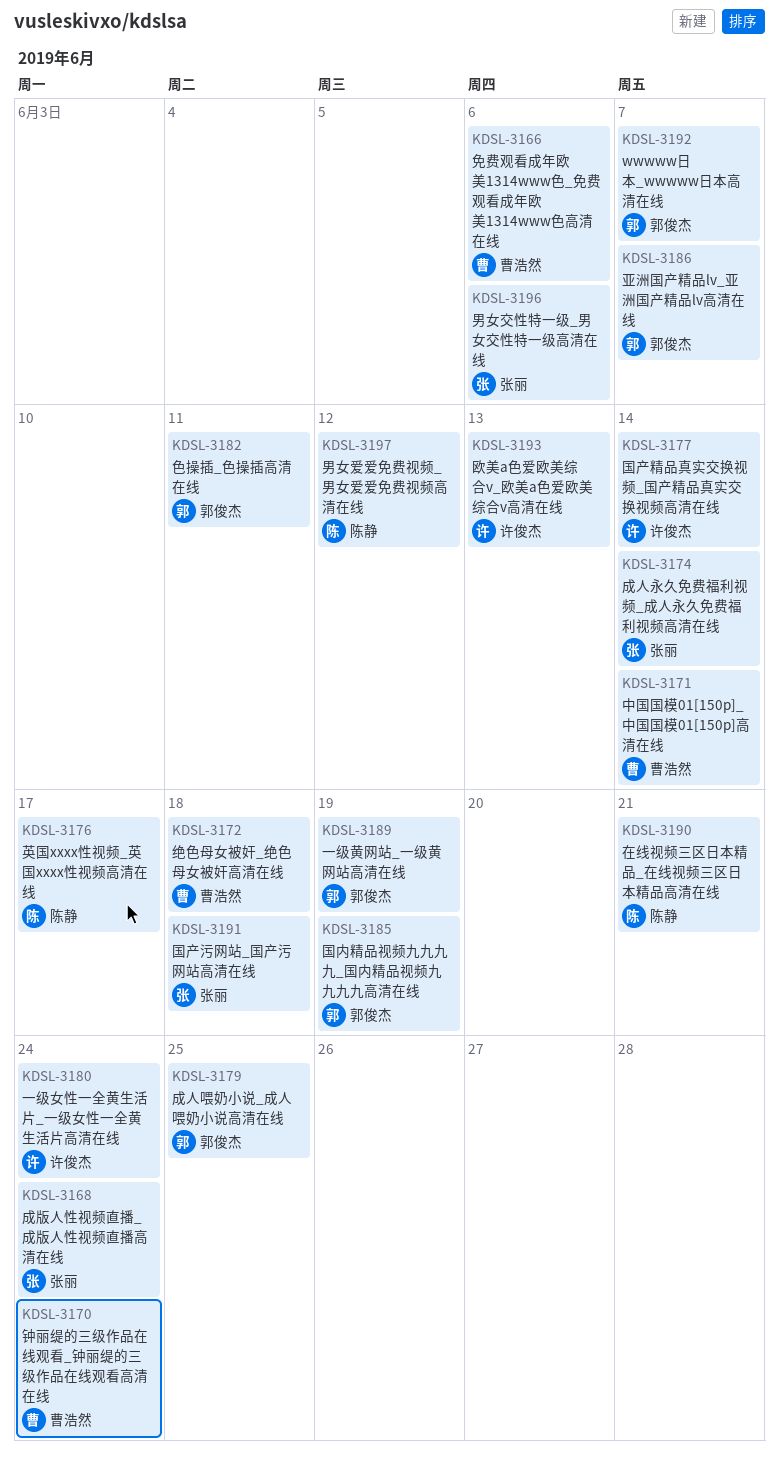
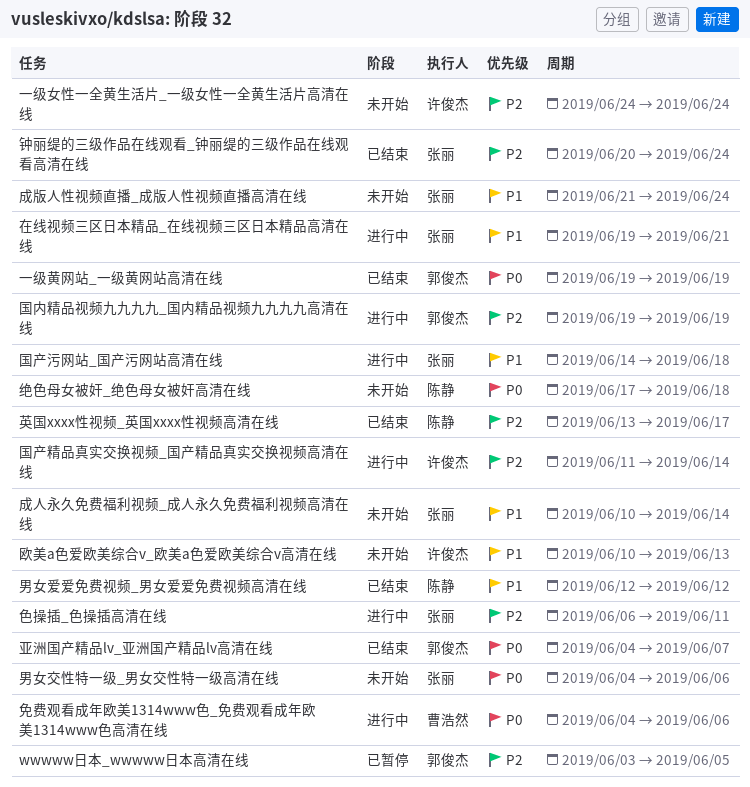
wwwww日本_wwwww日本高清在线, due: Jun 7 -> Jun 5
中国国模01[150p]_中国国模01[150p]高清在线: present -> none
在线视频三区日本精品_在线视频三区日本精品高清在线, owner: 陈静 -> 张丽
成人喂奶小说_成人喂奶小说高清在线: present -> none
绝色母女被奸_绝色母女被奸高清在线, owner: 曹浩然 -> 陈静
色操插_色操插高清在线, owner: 郭俊杰 -> 张丽
钟丽缇的三级作品在线观看_钟丽缇的三级作品在线观看高清在线, owner: 曹浩然 -> 张丽

